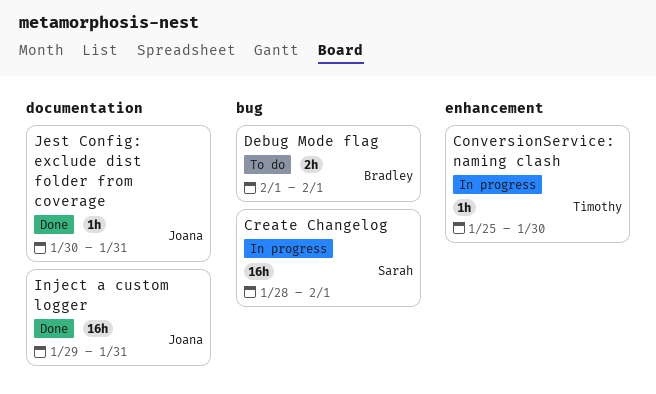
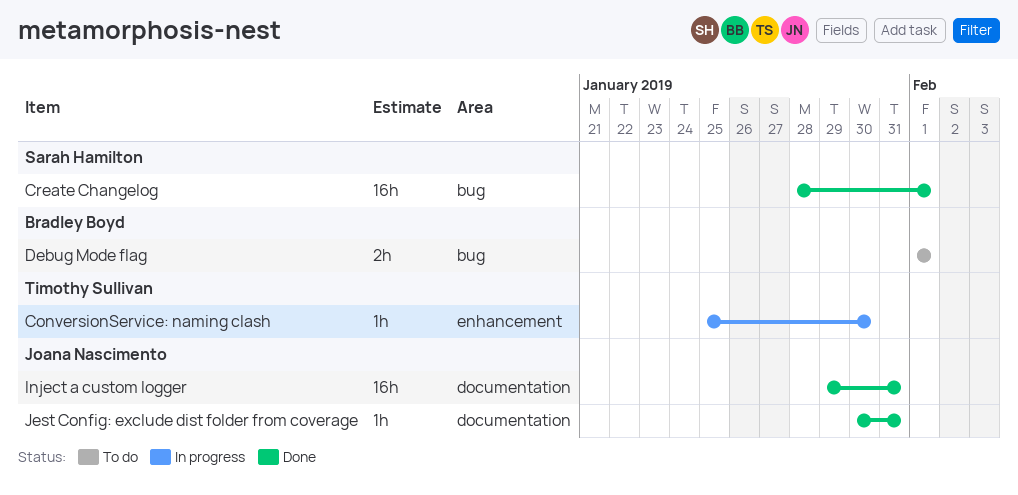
Create Changelog, status: In progress -> Done

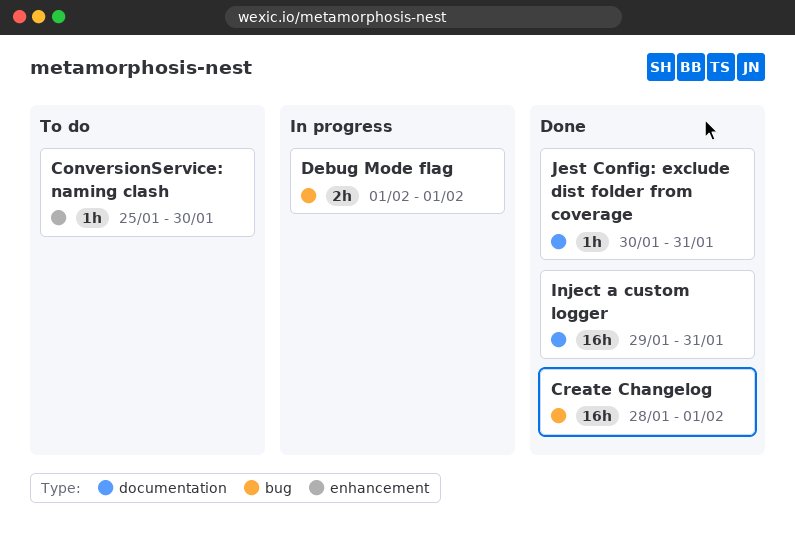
ConversionService: naming clash, status: In progress -> To do
Debug Mode flag, status: To do -> In progress

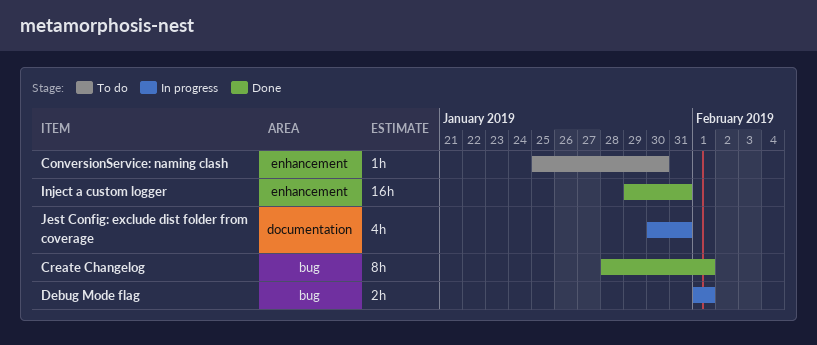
Create Changelog, estimate: 16h -> 8h
Inject a custom logger, label: documentation -> enhancement
Jest Config: exclude dist folder from coverage, status: Done -> In progress
Jest Config: exclude dist folder from coverage, estimate: 1h -> 4h

